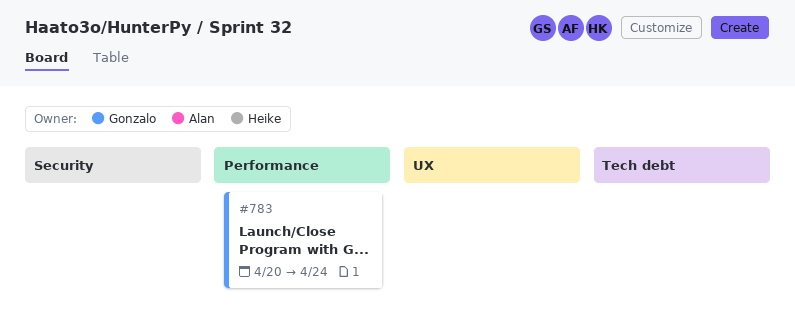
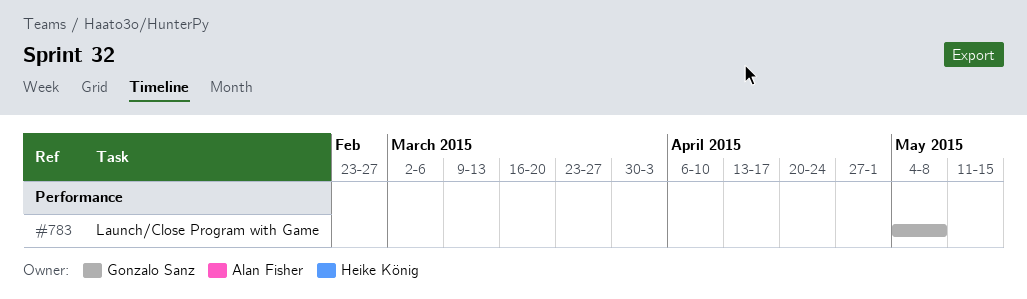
#783, start: Apr 20 -> May 4
#783, due: Apr 24 -> May 8

